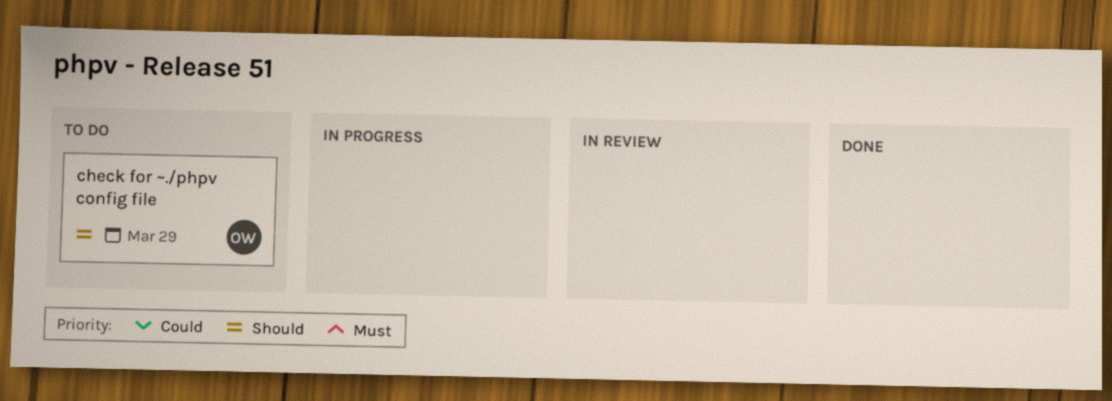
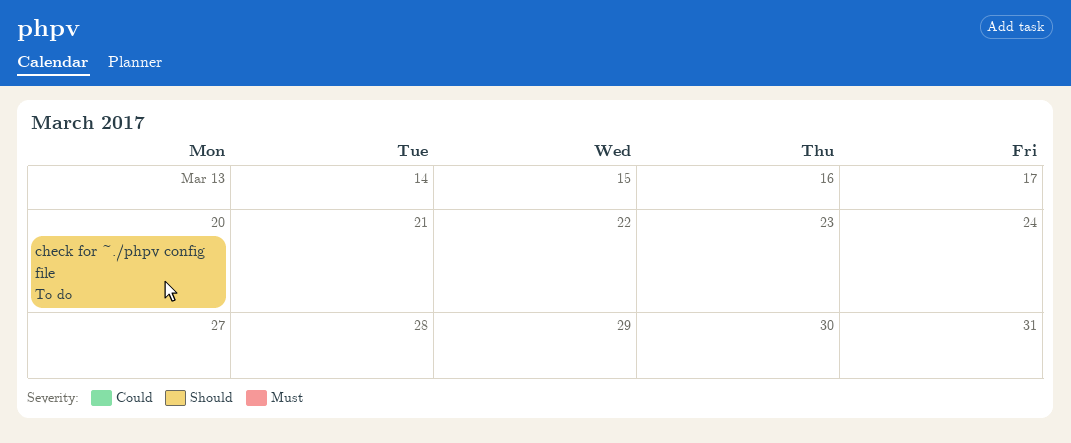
check for ~./phpv config file, due: Mar 29 -> Mar 20

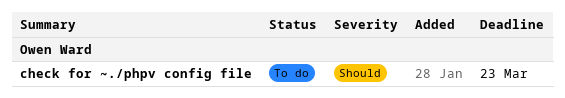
check for ~./phpv config file, due: Mar 20 -> Mar 23

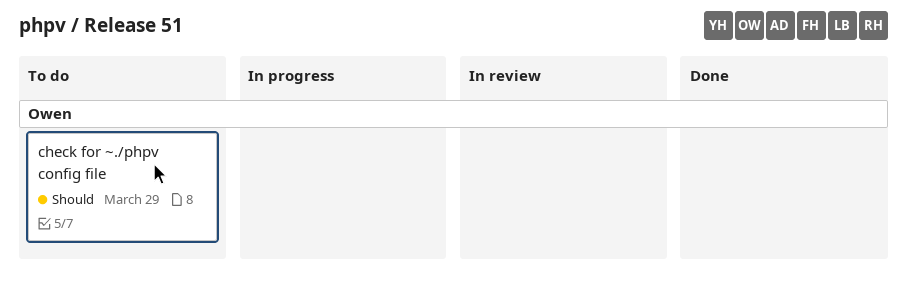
check for ~./phpv config file, due: Mar 23 -> Mar 29

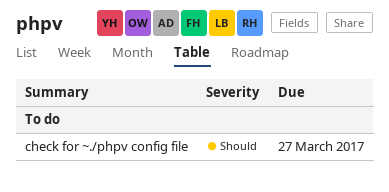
check for ~./phpv config file, due: Mar 29 -> Mar 27

